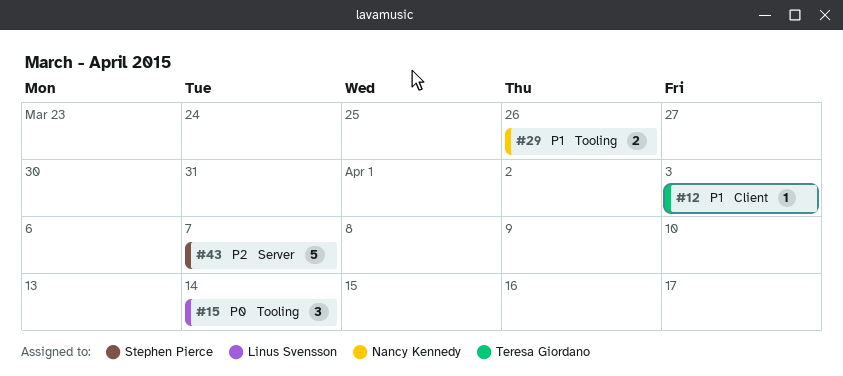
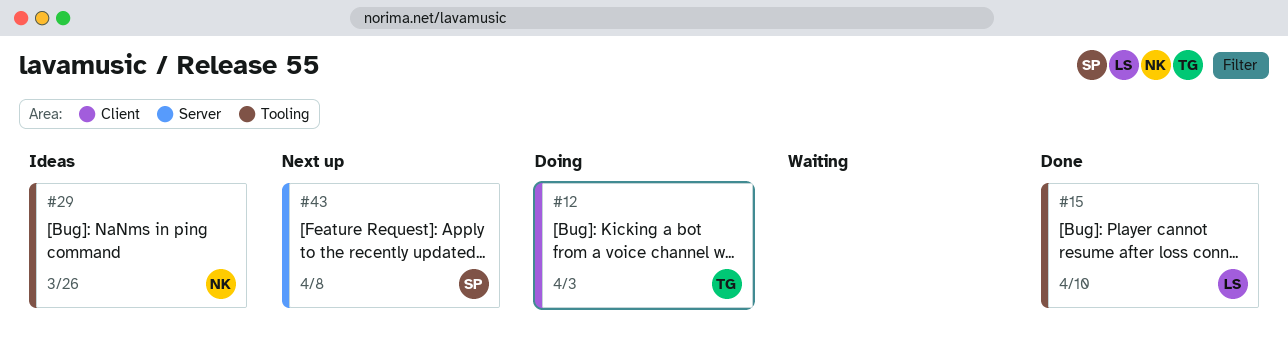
#15, due: Apr 14 -> Apr 10
#43, due: Apr 7 -> Apr 8

